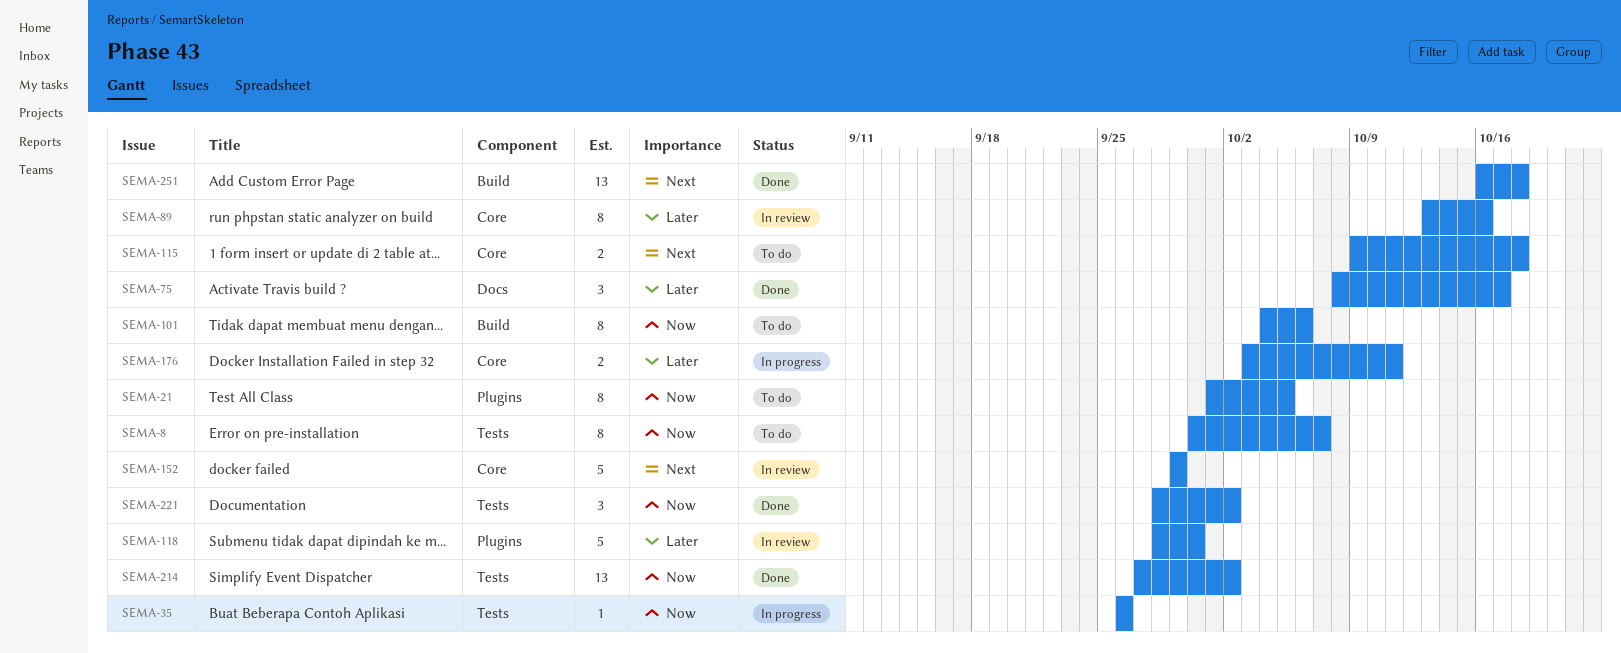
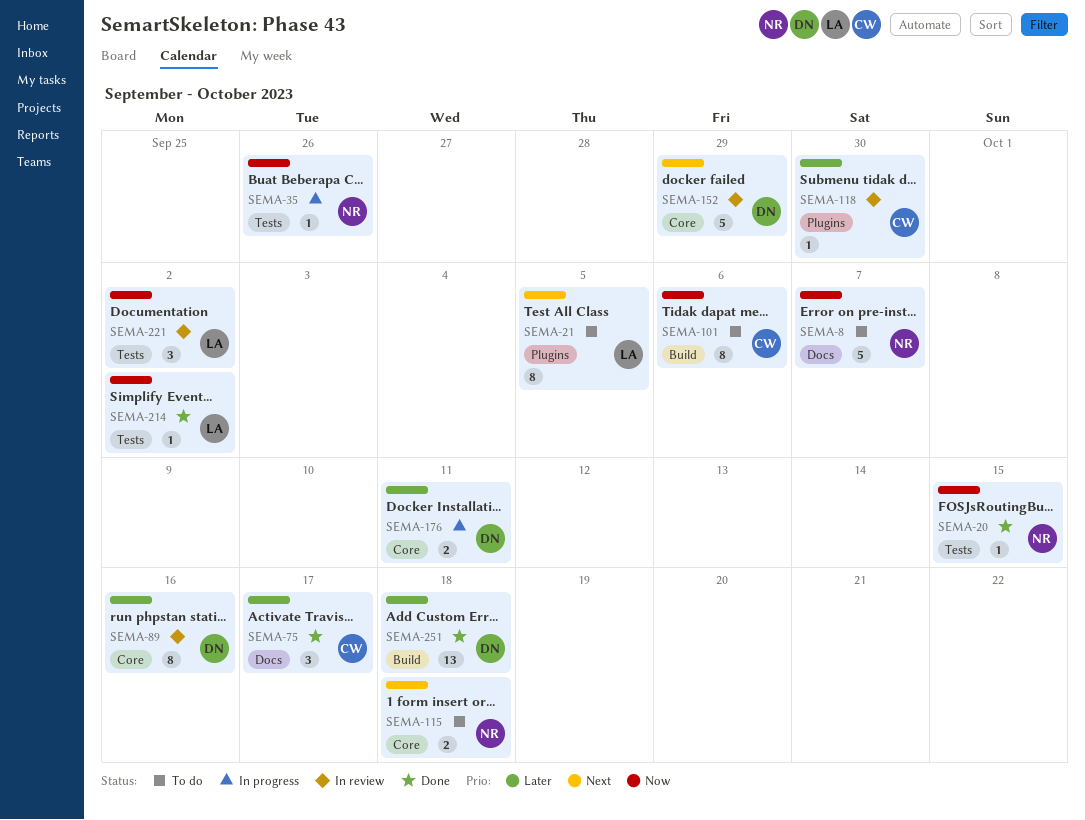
SEMA-8, label: Tests -> Docs
SEMA-8, estimate: 8 -> 5
SEMA-20: none -> present
SEMA-21, priority: Now -> Next
SEMA-118, estimate: 5 -> 1
SEMA-214, estimate: 13 -> 1
SEMA-221, status: Done -> In review
SEMA-251, priority: Next -> Later

